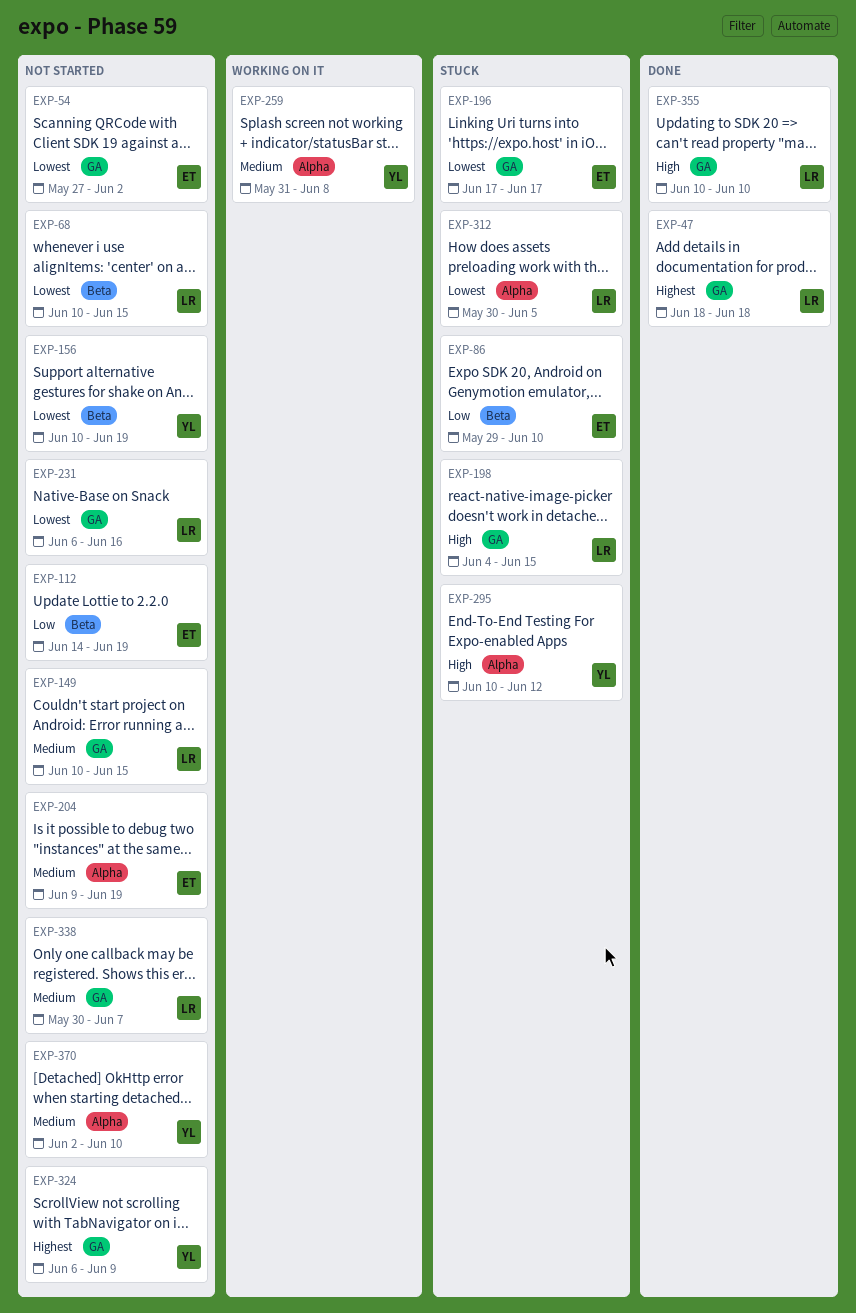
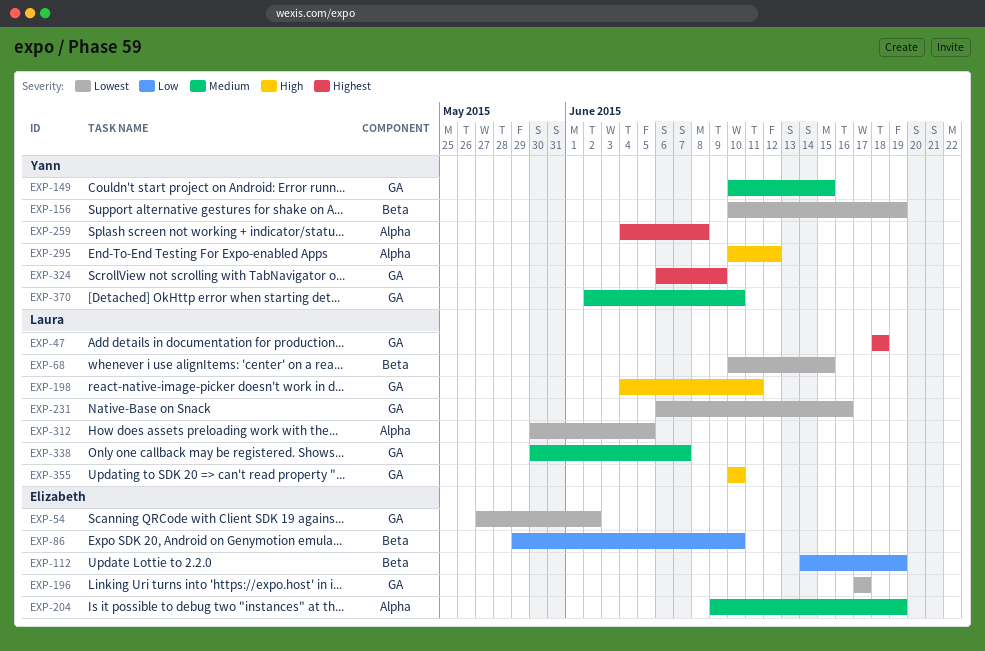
EXP-149, owner: Laura -> Yann
EXP-198, due: Jun 15 -> Jun 11
EXP-259, priority: Medium -> Highest
EXP-259, start: May 31 -> Jun 4
EXP-370, label: Alpha -> GA

